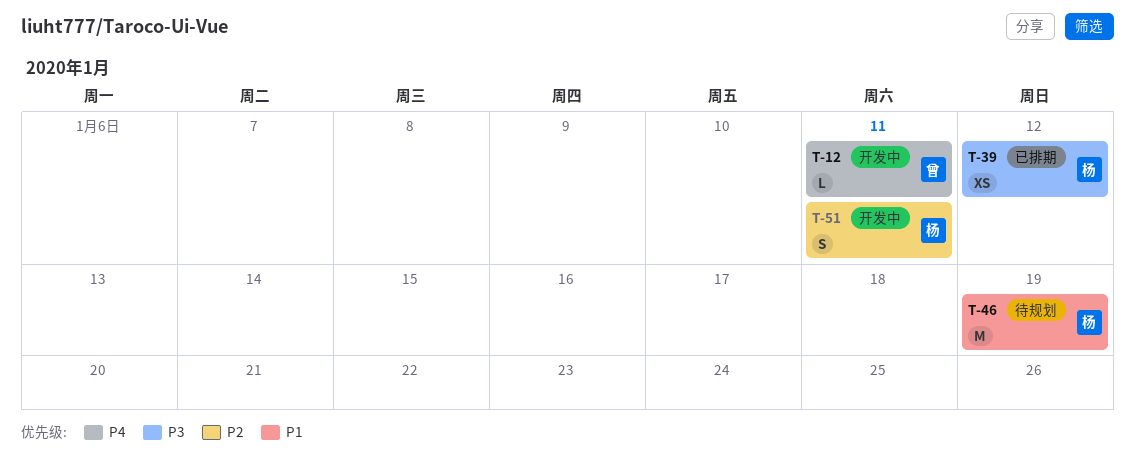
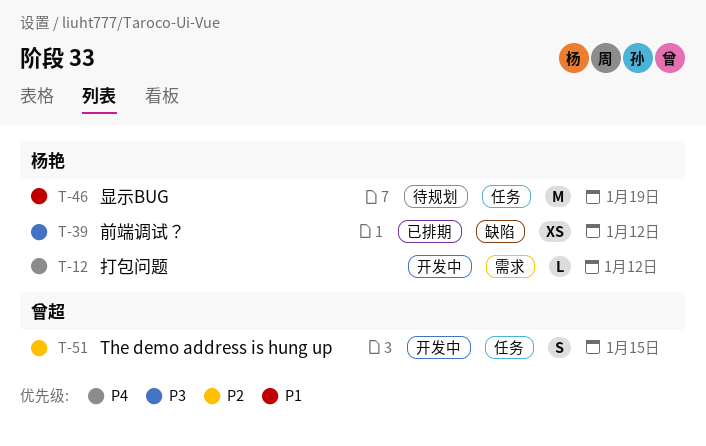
T-12, owner: 曾超 -> 杨艳
T-12, due: Jan 11 -> Jan 12
T-51, owner: 杨艳 -> 曾超
T-51, due: Jan 11 -> Jan 15

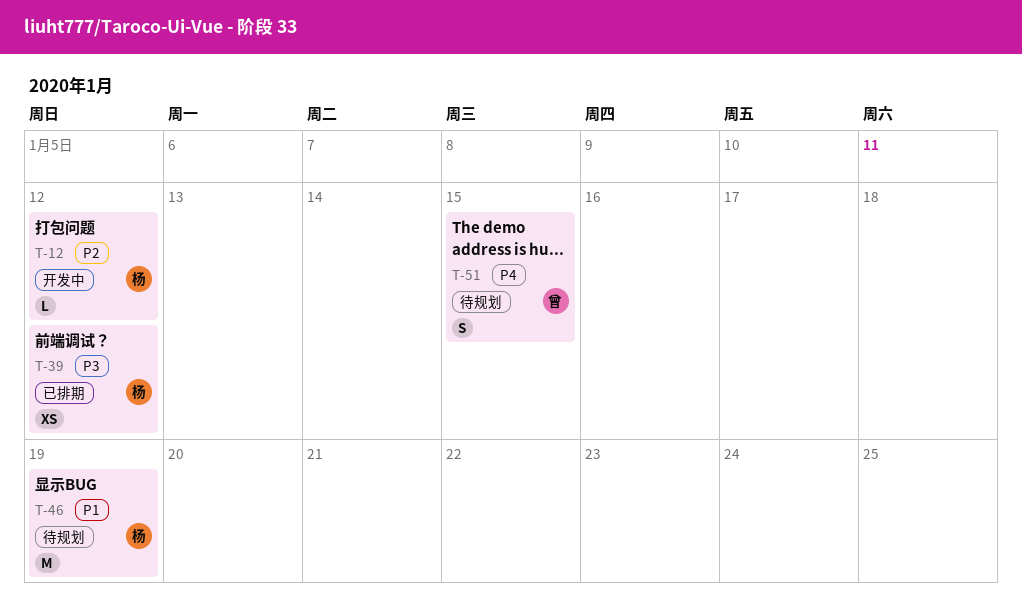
T-12, priority: P4 -> P2
T-51, status: 开发中 -> 待规划
T-51, priority: P2 -> P4

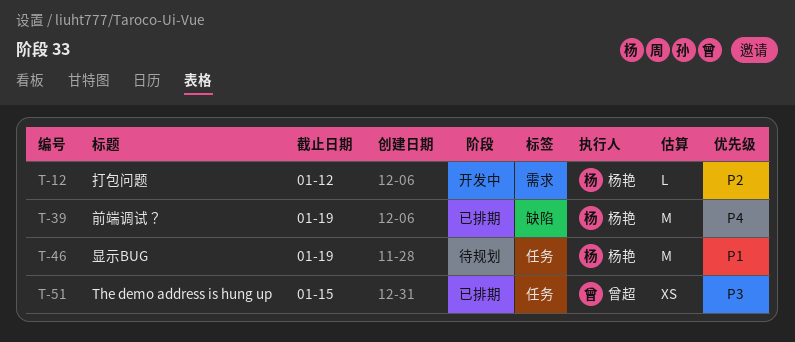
T-39, priority: P3 -> P4
T-39, estimate: XS -> M
T-39, due: Jan 12 -> Jan 19
T-51, status: 待规划 -> 已排期
T-51, priority: P4 -> P3
T-51, estimate: S -> XS

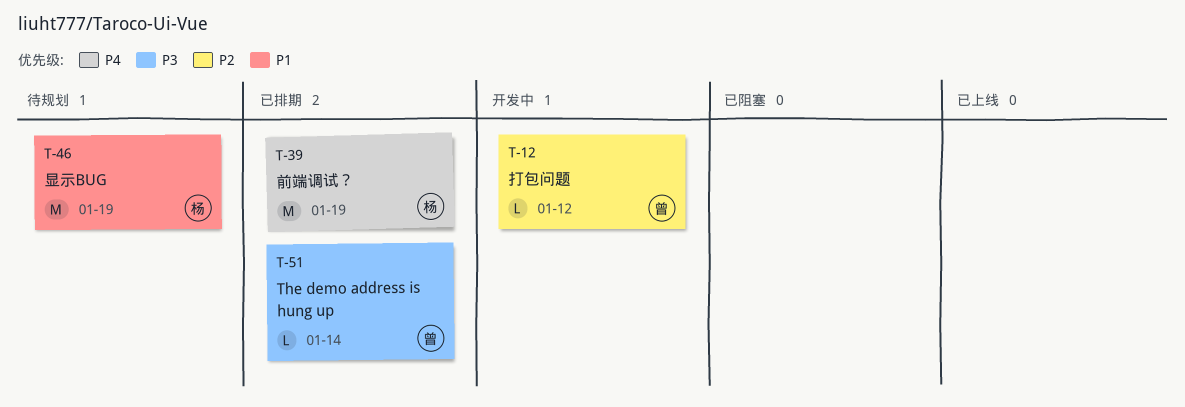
T-12, owner: 杨艳 -> 曾超
T-51, estimate: XS -> L
T-51, due: Jan 15 -> Jan 14

